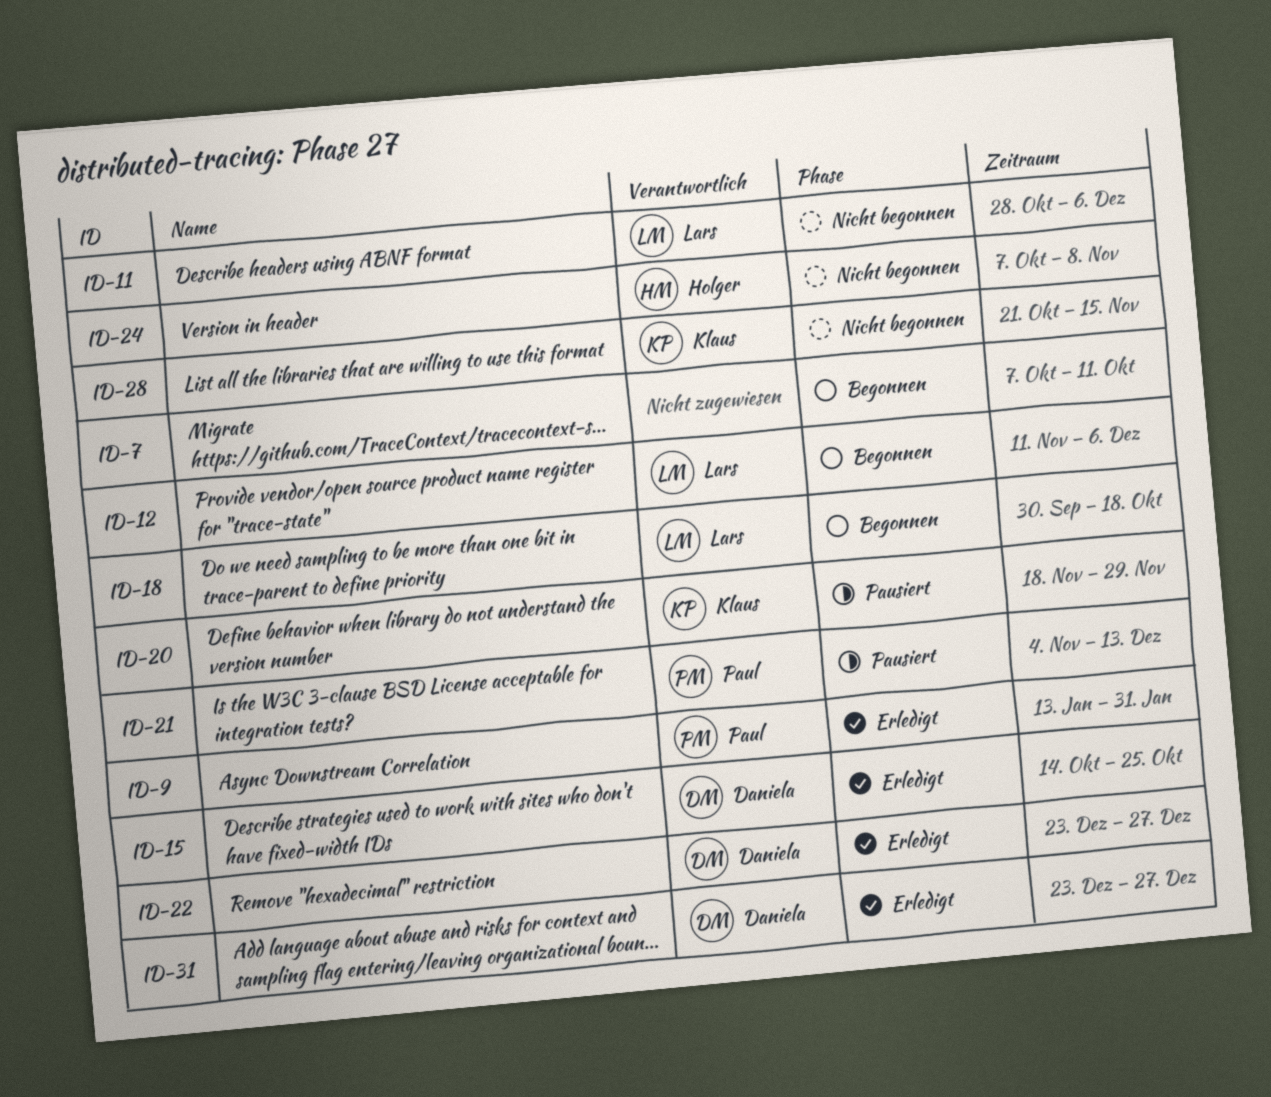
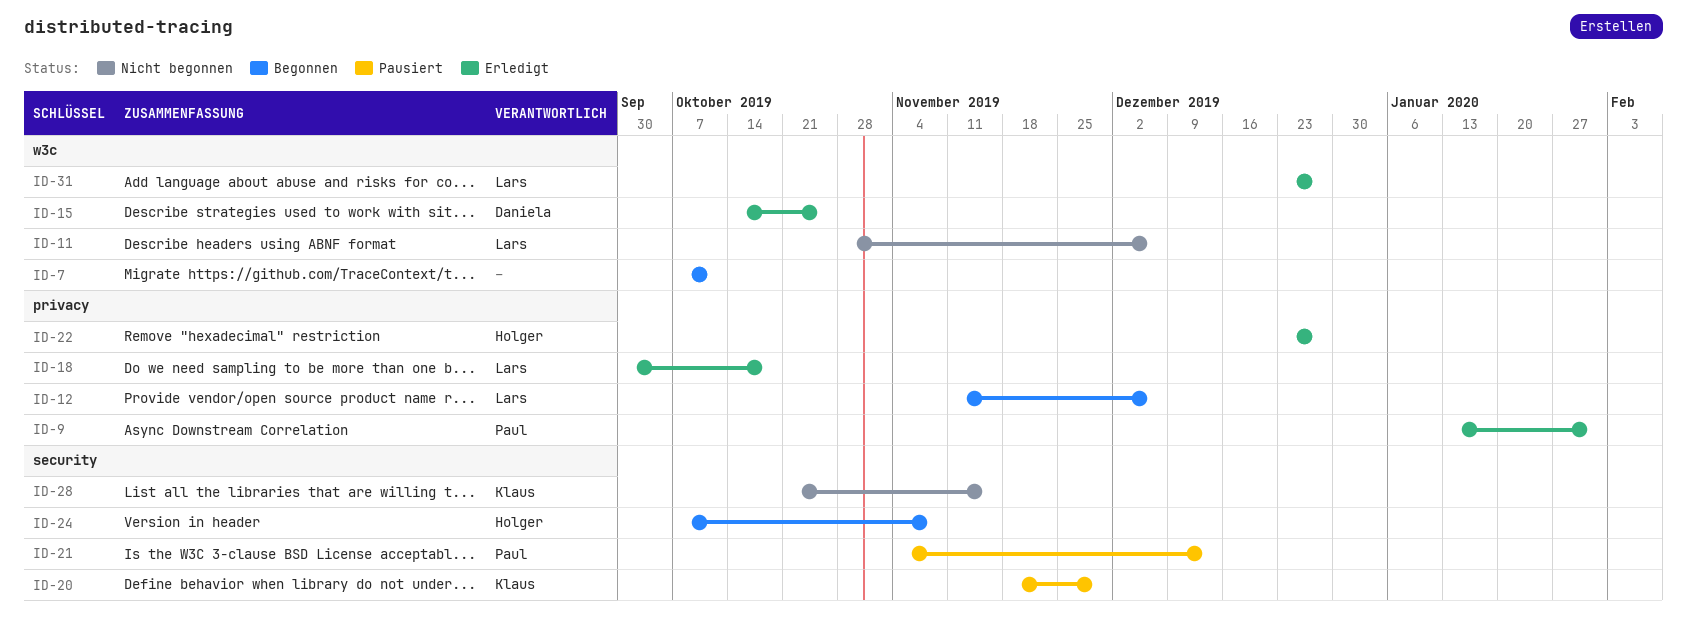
ID-18, status: Begonnen -> Erledigt
ID-22, owner: Daniela -> Holger
ID-24, status: Nicht begonnen -> Begonnen
ID-31, owner: Daniela -> Lars

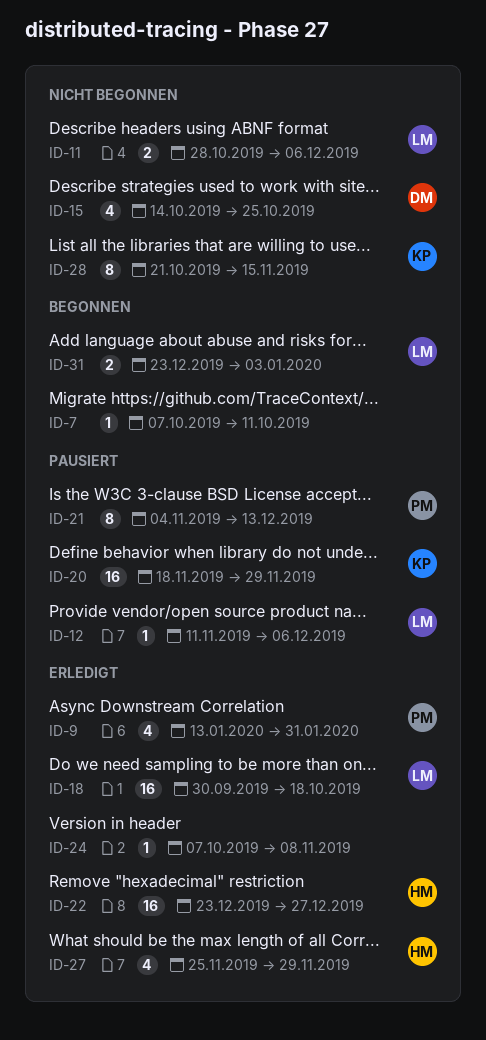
ID-12, status: Begonnen -> Pausiert
ID-15, status: Erledigt -> Nicht begonnen
ID-24, status: Begonnen -> Erledigt
ID-24, owner: Holger -> none
ID-27: none -> present
ID-31, status: Erledigt -> Begonnen
ID-31, due: Dec 27 -> Jan 3

